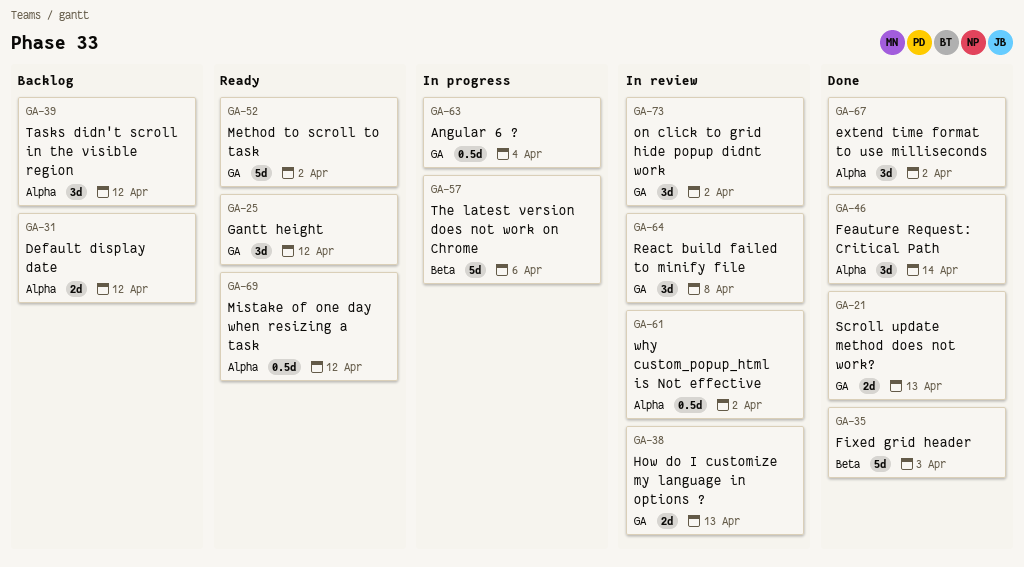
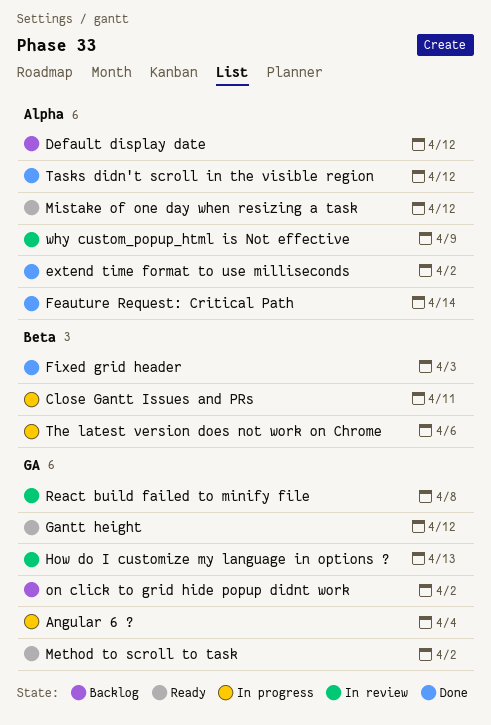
Close Gantt Issues and PRs: none -> present
on click to grid hide popup didnt work, status: In review -> Backlog
Scroll update method does not work?: present -> none
Tasks didn't scroll in the visible region, status: Backlog -> Done
why custom_popup_html is Not effective, due: Apr 2 -> Apr 9

